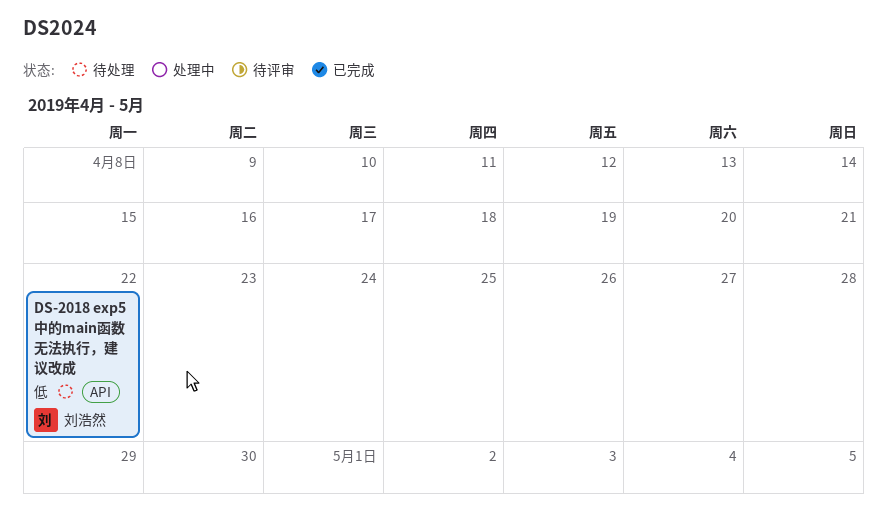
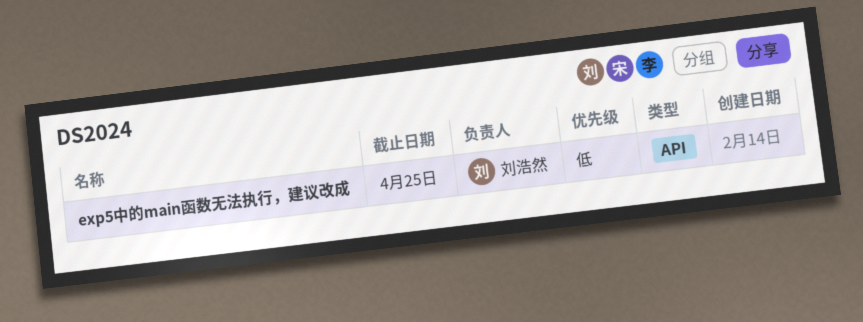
exp5中的main函数无法执行，建议改成, due: Apr 22 -> Apr 25

